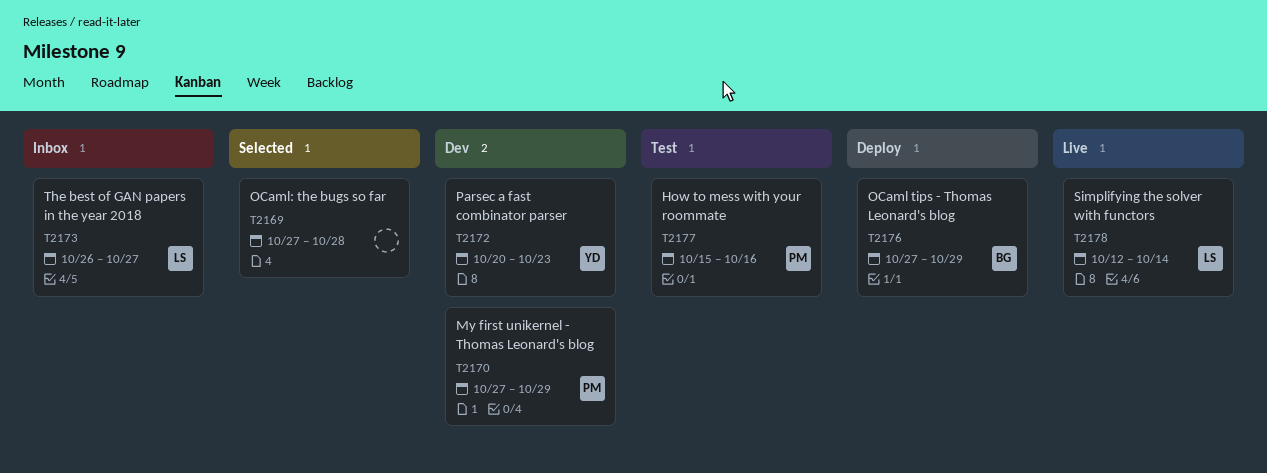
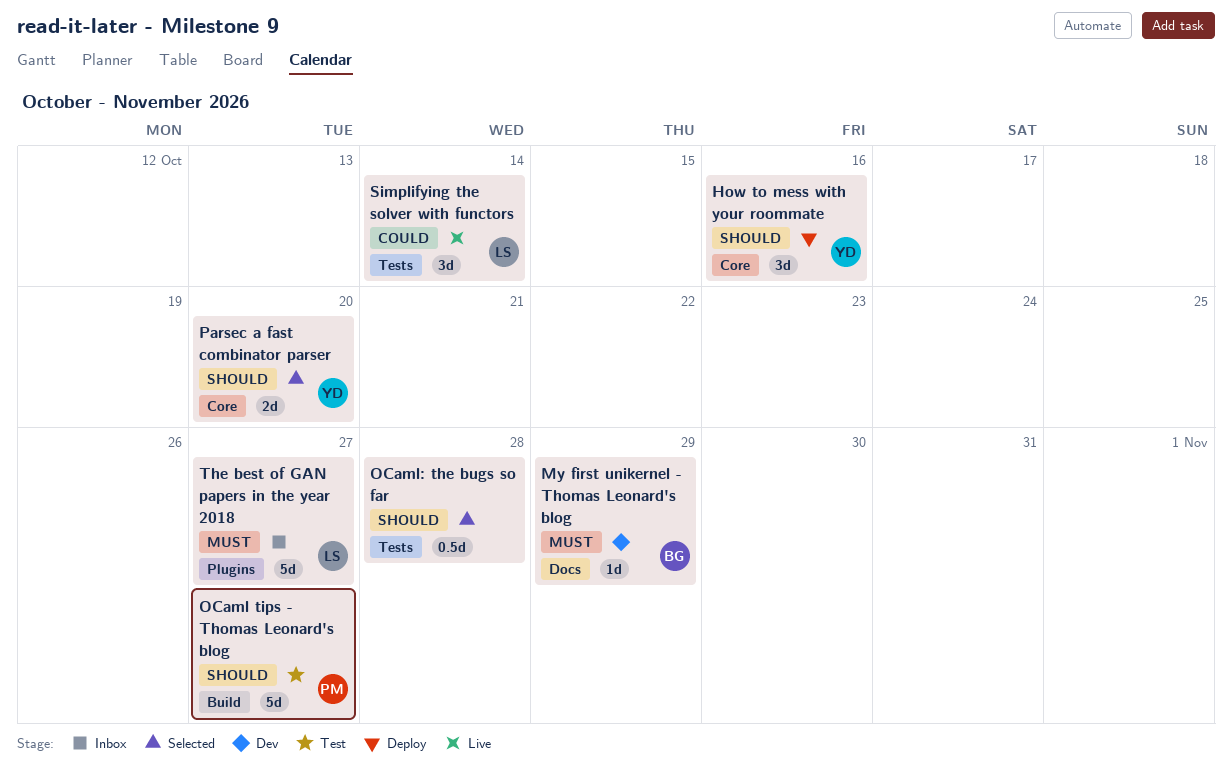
How to mess with your roommate, status: Test -> Deploy
How to mess with your roommate, owner: PM -> YD
My first unikernel - Thomas Leonard's blog, owner: PM -> BG
OCaml tips - Thomas Leonard's blog, status: Deploy -> Test
OCaml tips - Thomas Leonard's blog, owner: BG -> PM
OCaml tips - Thomas Leonard's blog, due: Oct 29 -> Oct 27
Parsec a fast combinator parser, status: Dev -> Selected
Parsec a fast combinator parser, due: Oct 23 -> Oct 20

